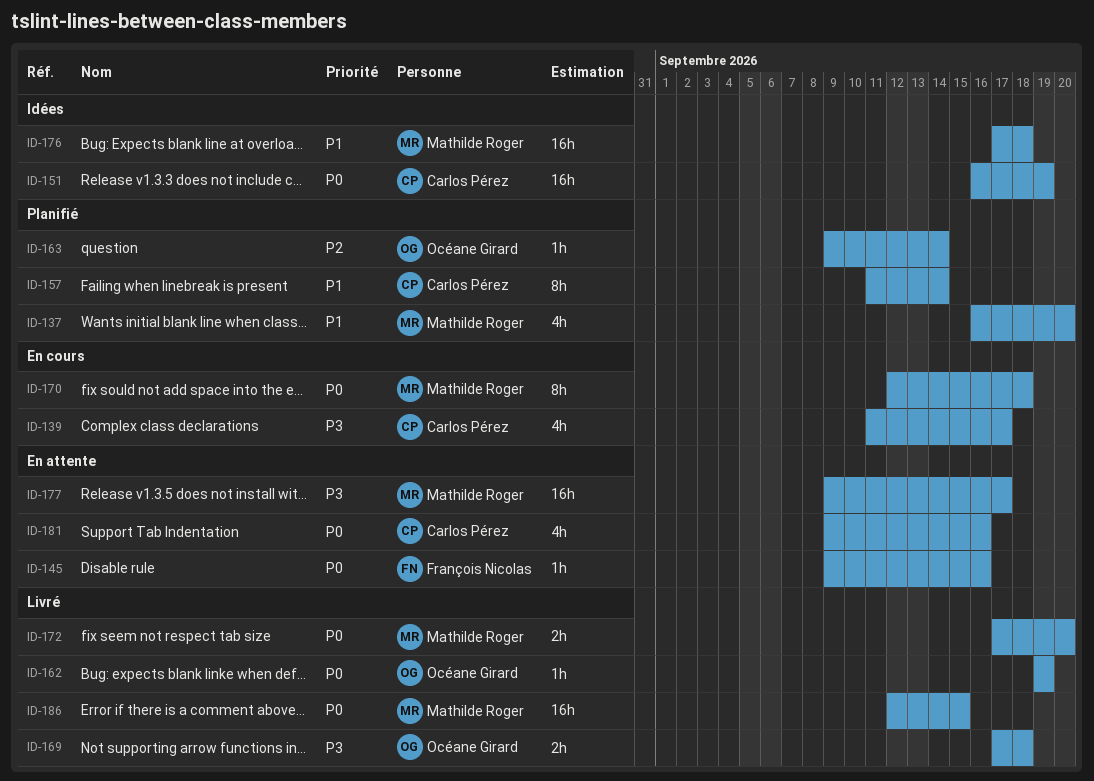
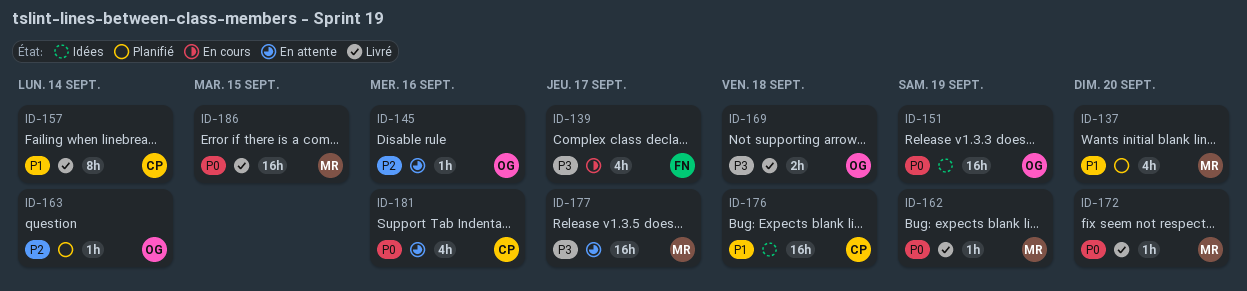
ID-139, owner: Carlos Pérez -> François Nicolas
ID-145, owner: François Nicolas -> Océane Girard
ID-145, priority: P0 -> P2
ID-151, owner: Carlos Pérez -> Océane Girard
ID-157, status: Planifié -> Livré
ID-162, owner: Océane Girard -> Mathilde Roger
ID-170: present -> none
ID-172, estimate: 2h -> 1h
ID-176, owner: Mathilde Roger -> Carlos Pérez

